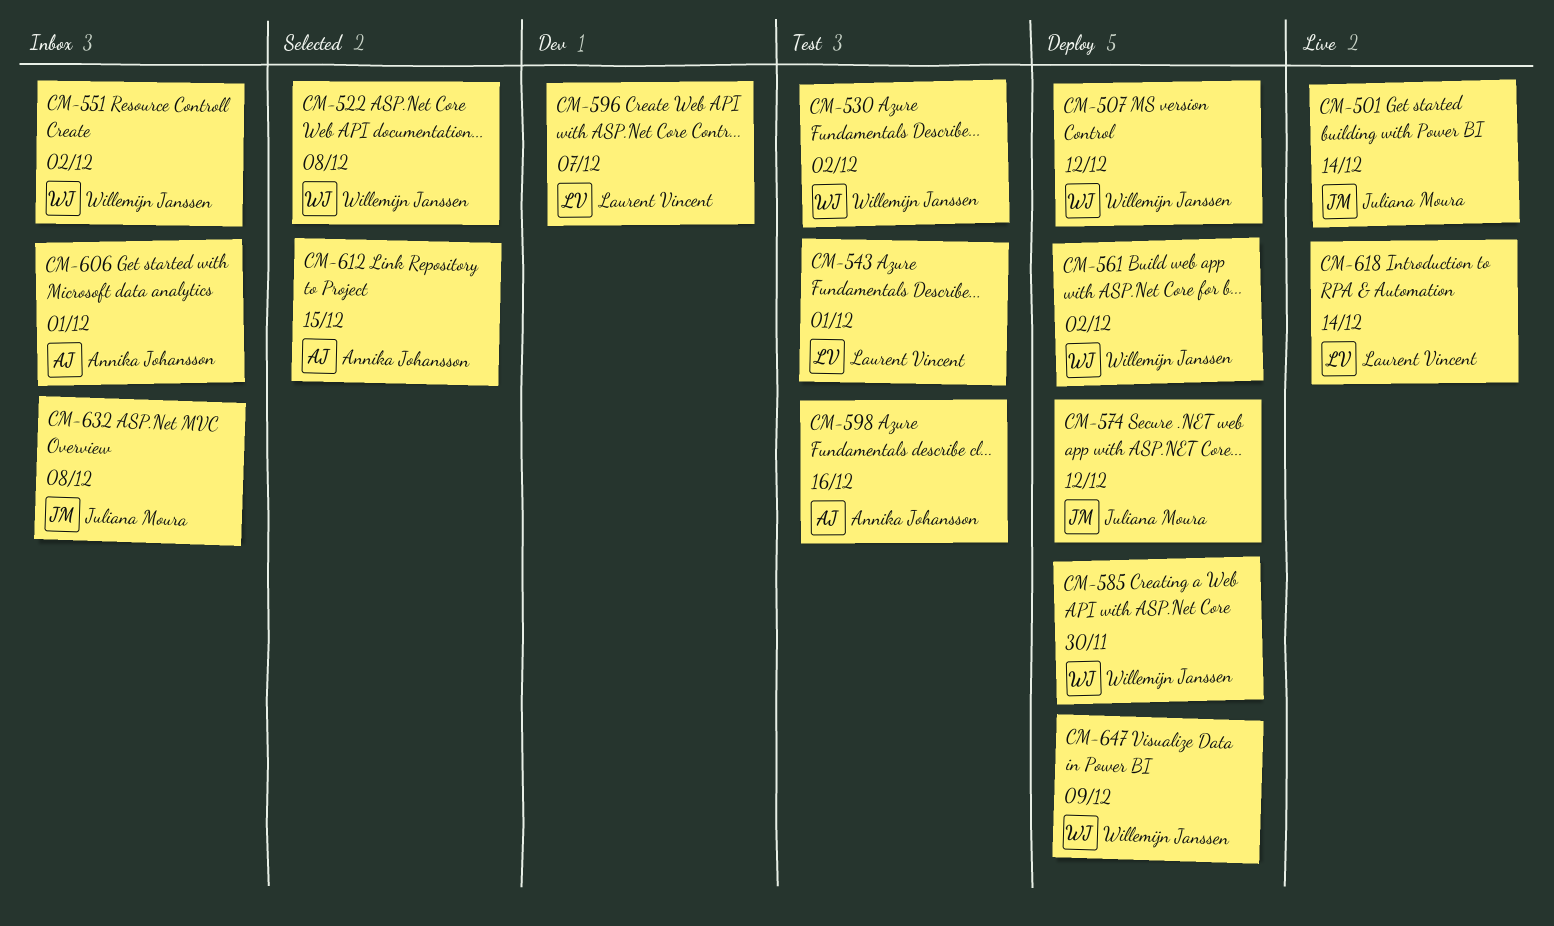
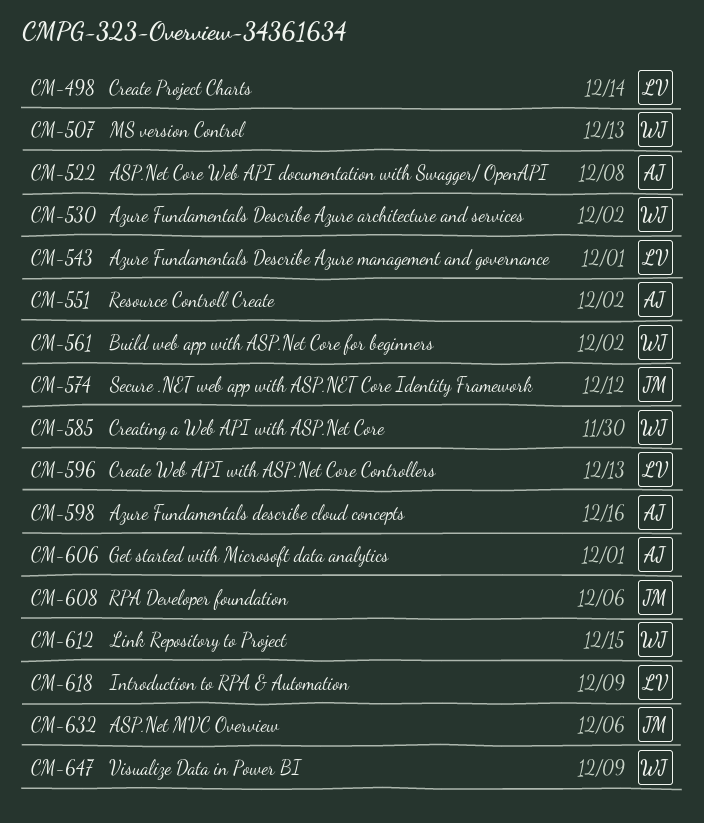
CM-498: none -> present
CM-501: present -> none
CM-507, due: Dec 12 -> Dec 13
CM-522, owner: Willemijn Janssen -> Annika Johansson
CM-551, owner: Willemijn Janssen -> Annika Johansson
CM-596, due: Dec 7 -> Dec 13
CM-608: none -> present
CM-612, owner: Annika Johansson -> Willemijn Janssen
CM-618, due: Dec 14 -> Dec 9
CM-632, due: Dec 8 -> Dec 6

